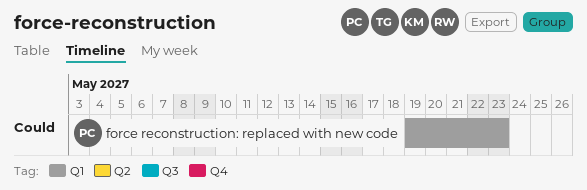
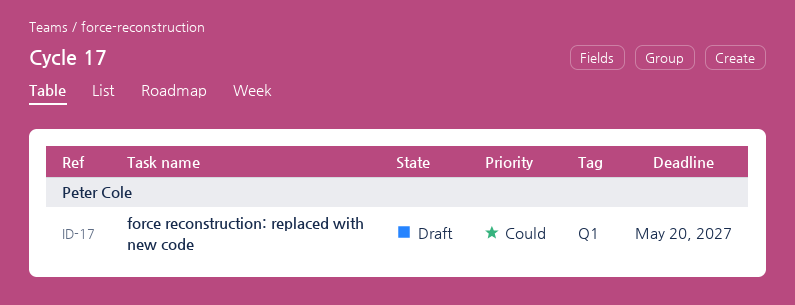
force reconstruction: replaced with new code, due: May 23 -> May 20

